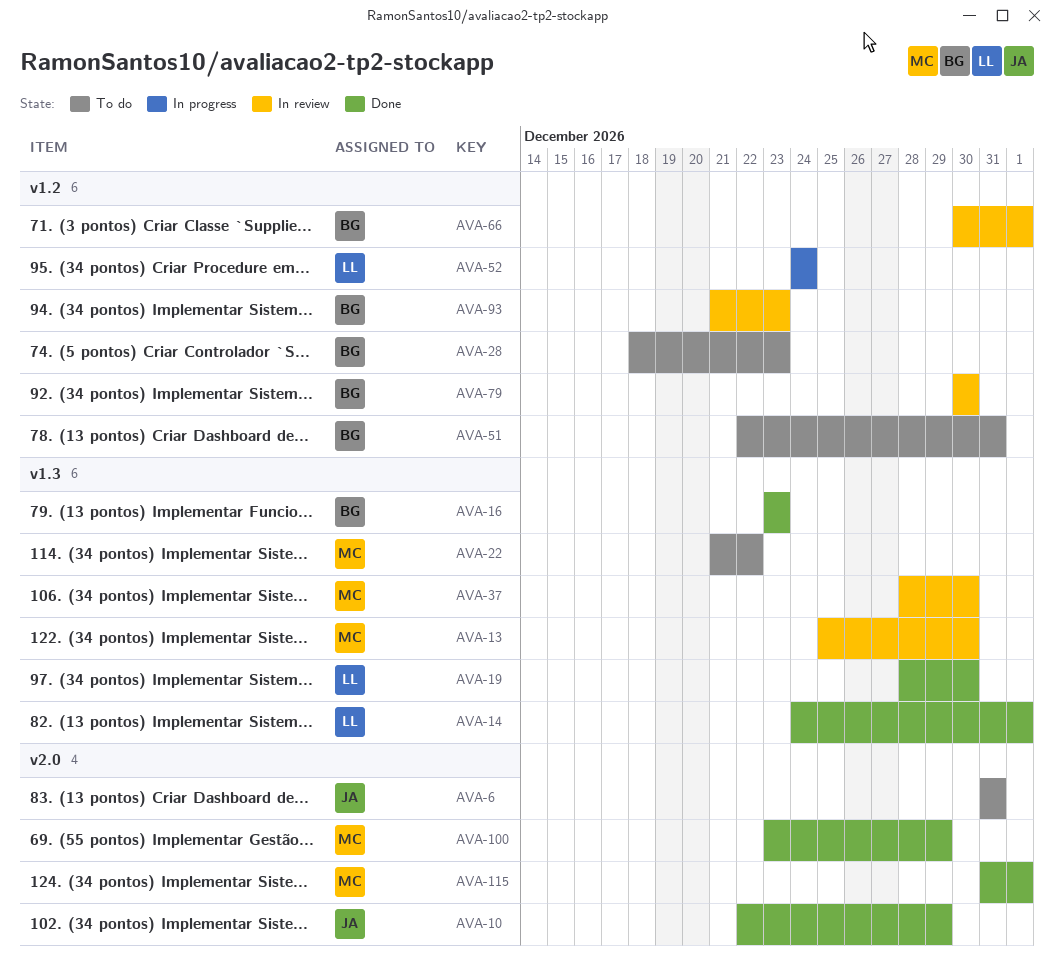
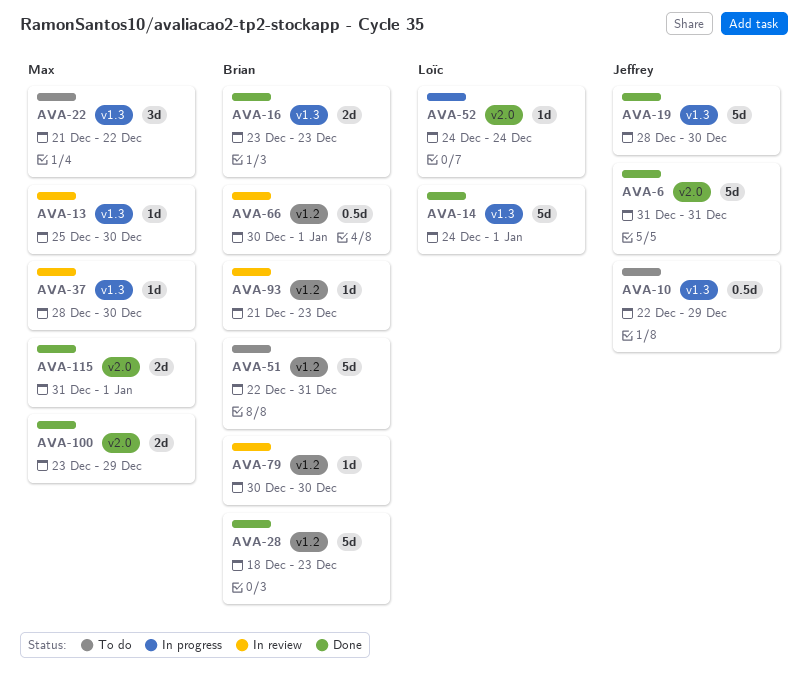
AVA-6, status: To do -> Done
AVA-10, status: Done -> To do
AVA-10, label: v2.0 -> v1.3
AVA-19, owner: Loïc -> Jeffrey
AVA-28, status: To do -> Done
AVA-52, label: v1.2 -> v2.0

